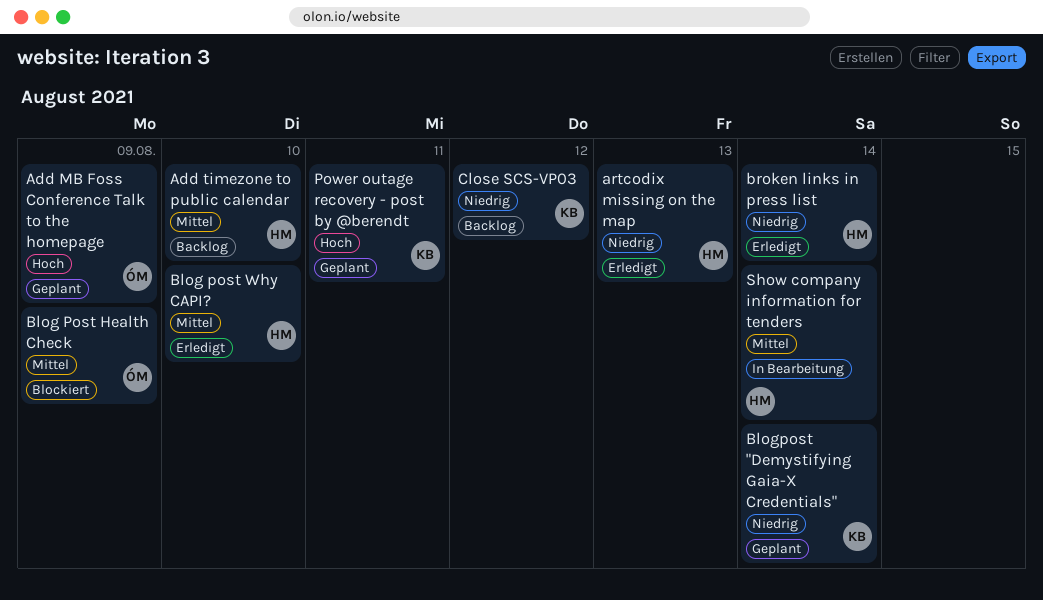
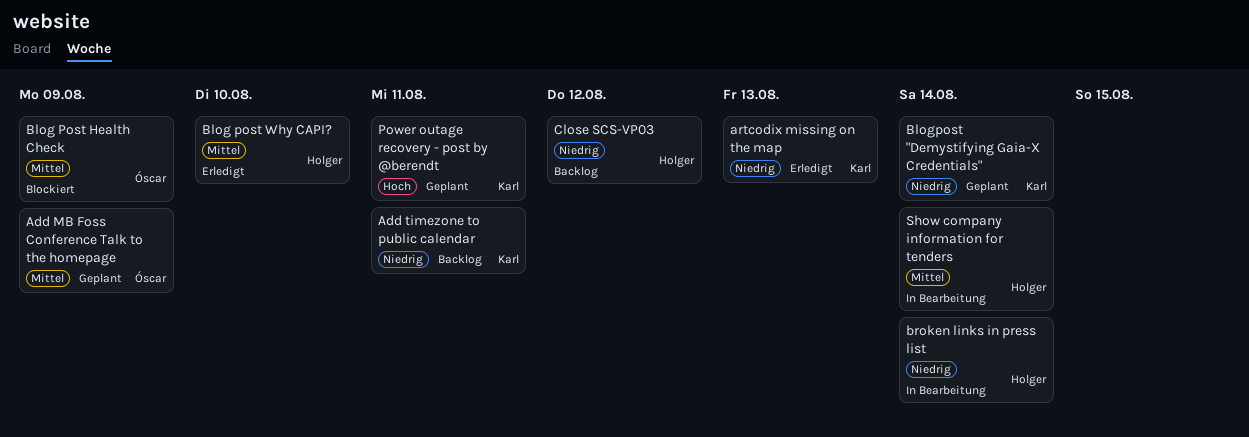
Add MB Foss Conference Talk to the homepage, priority: Hoch -> Mittel
Add timezone to public calendar, owner: Holger -> Karl
Add timezone to public calendar, priority: Mittel -> Niedrig
Add timezone to public calendar, due: Aug 10 -> Aug 11
artcodix missing on the map, owner: Holger -> Karl
broken links in press list, status: Erledigt -> In Bearbeitung
Close SCS-VP03, owner: Karl -> Holger

